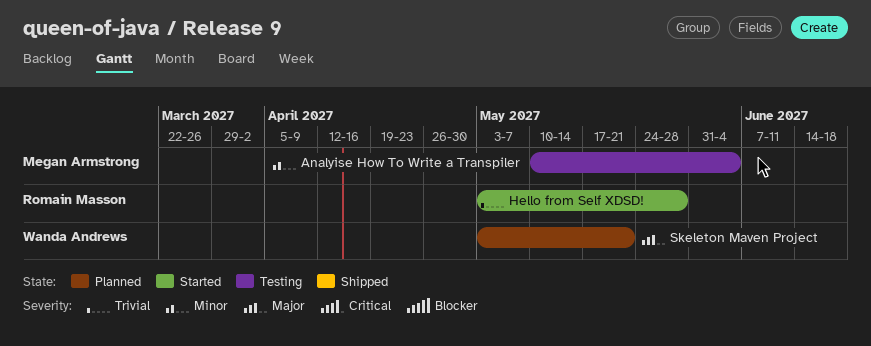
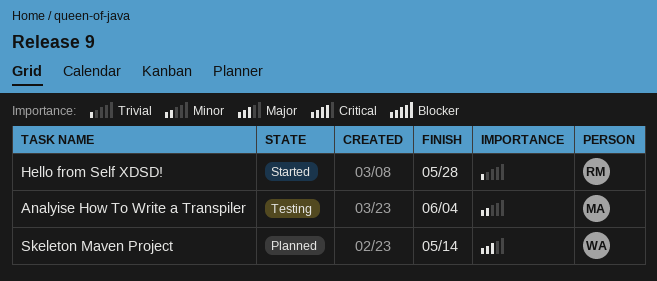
Skeleton Maven Project, due: May 21 -> May 14

